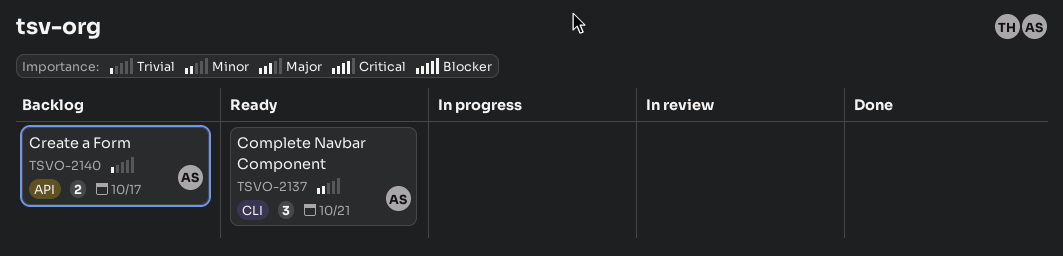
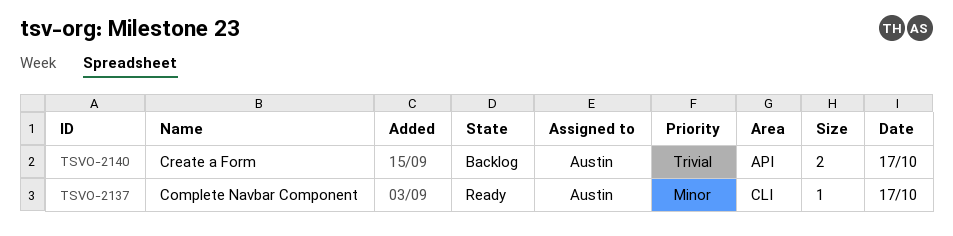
TSVO-2137, estimate: 3 -> 1
TSVO-2137, day: Oct 21 -> Oct 17

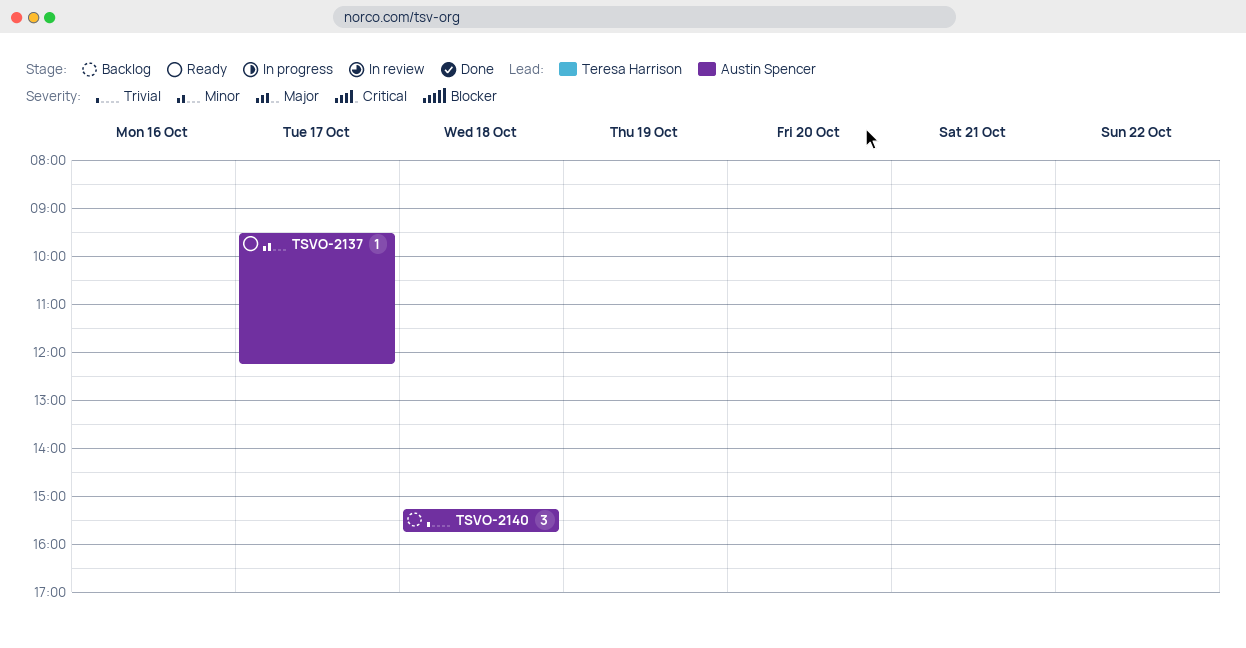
TSVO-2140, estimate: 2 -> 3
TSVO-2140, day: Oct 17 -> Oct 18

